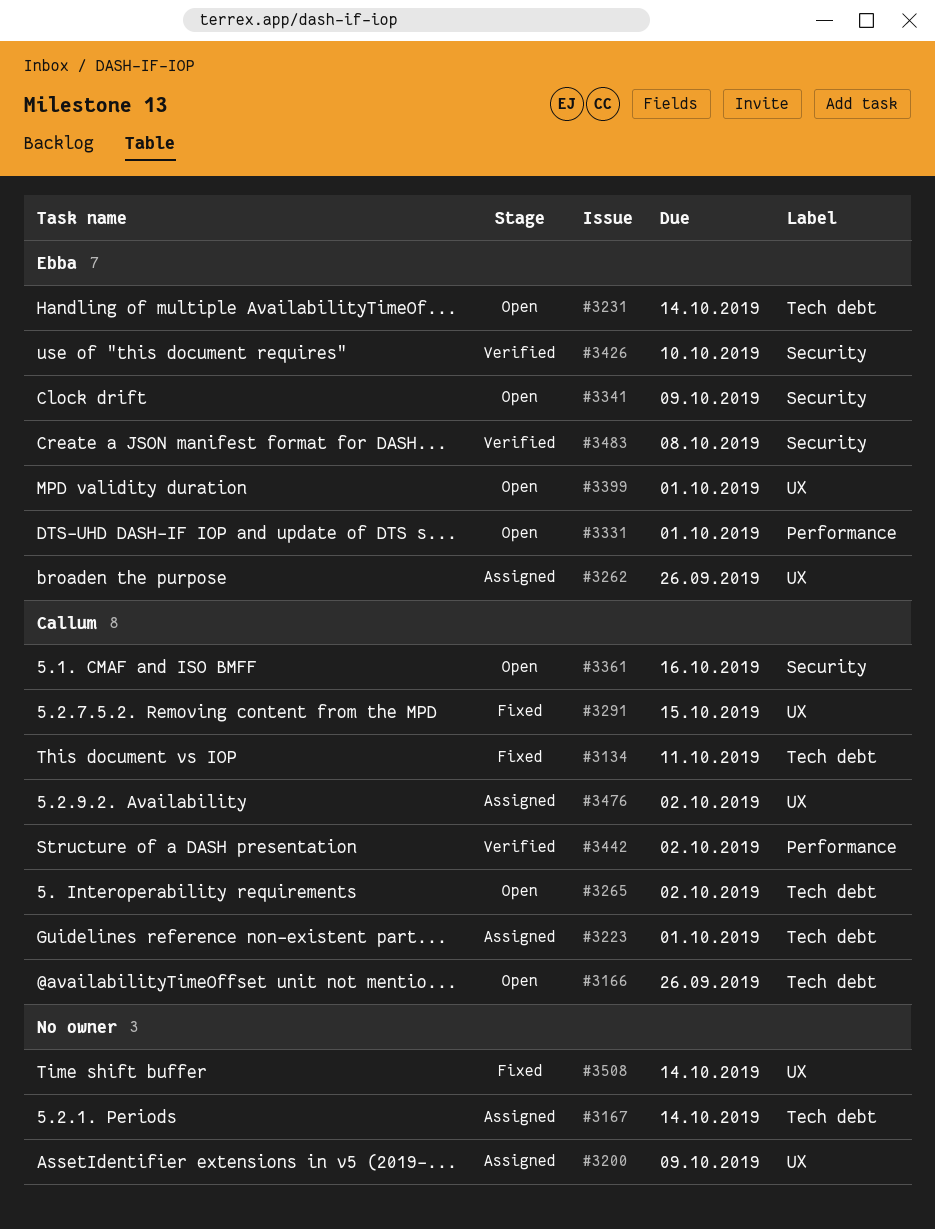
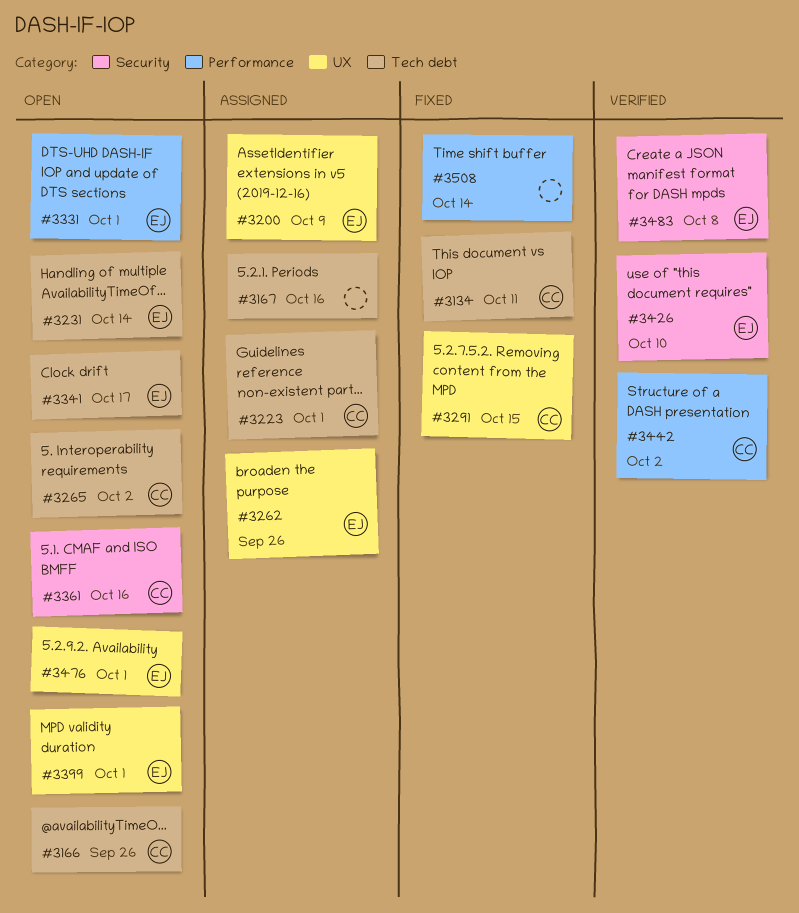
#3167, due: Oct 14 -> Oct 16
#3200, owner: none -> Ebba
#3341, label: Security -> Tech debt
#3341, due: Oct 9 -> Oct 17
#3476, status: Assigned -> Open
#3476, owner: Callum -> Ebba
#3476, due: Oct 2 -> Oct 1
#3508, label: UX -> Performance

